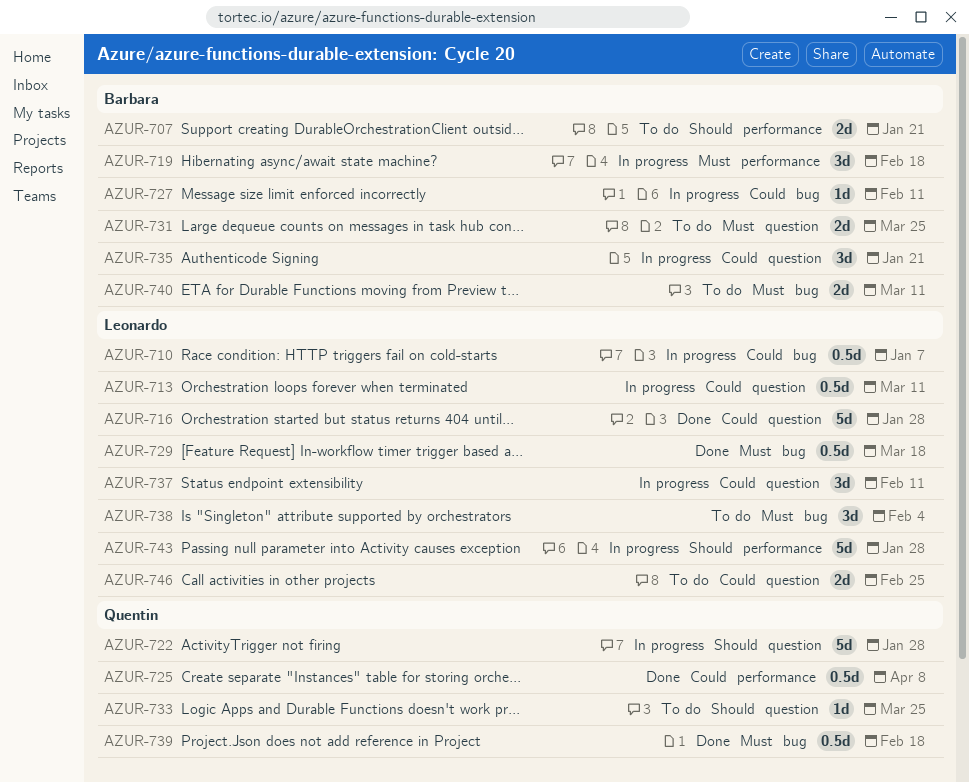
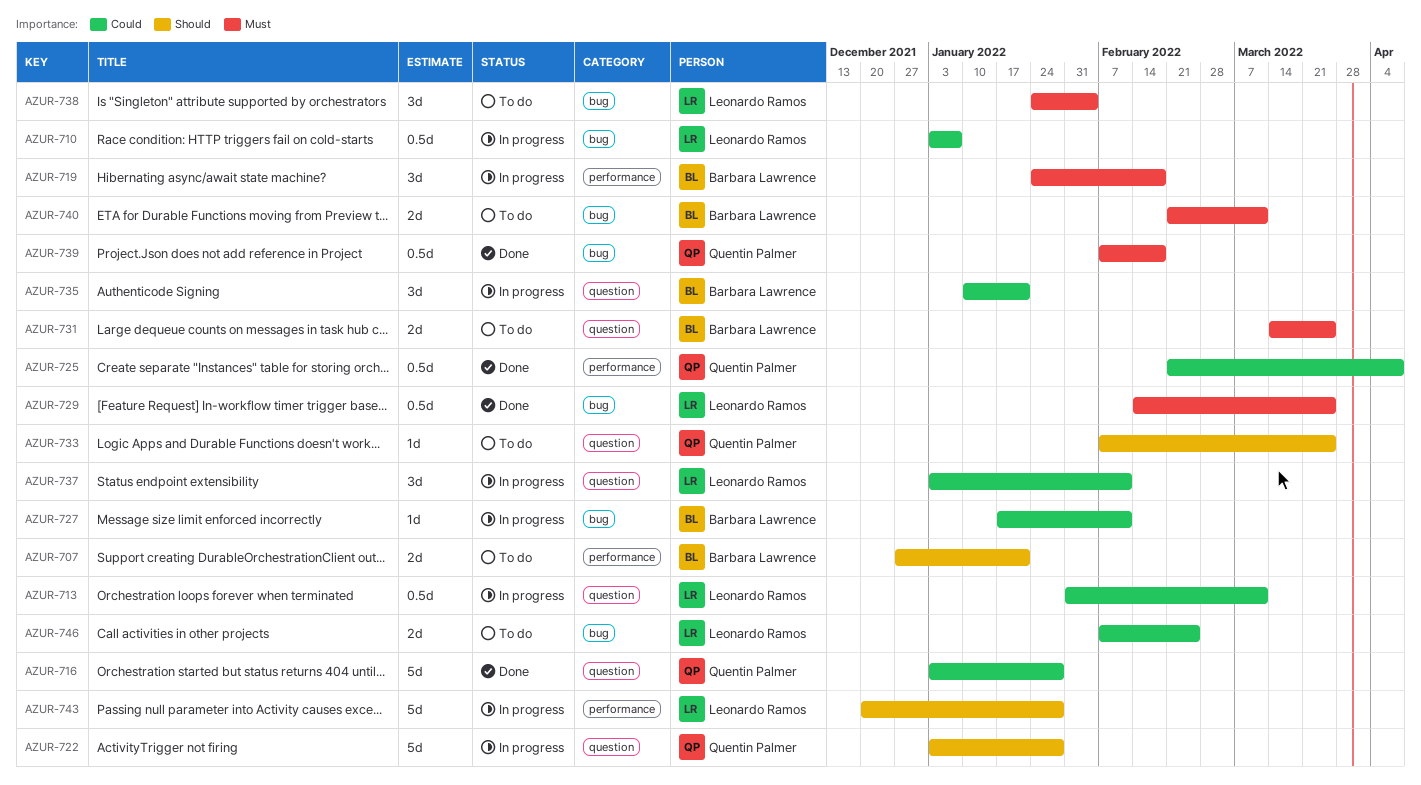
AZUR-716, owner: Leonardo Ramos -> Quentin Palmer
AZUR-729, due: Mar 18 -> Mar 25
AZUR-746, label: question -> bug

